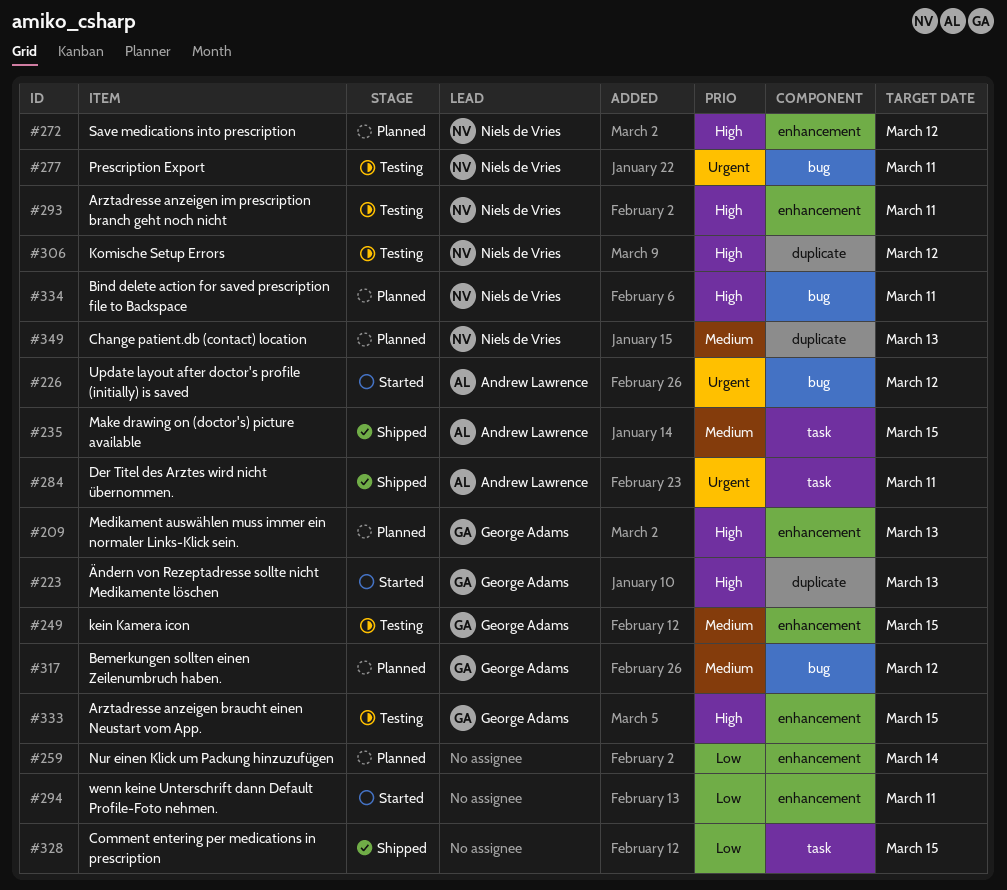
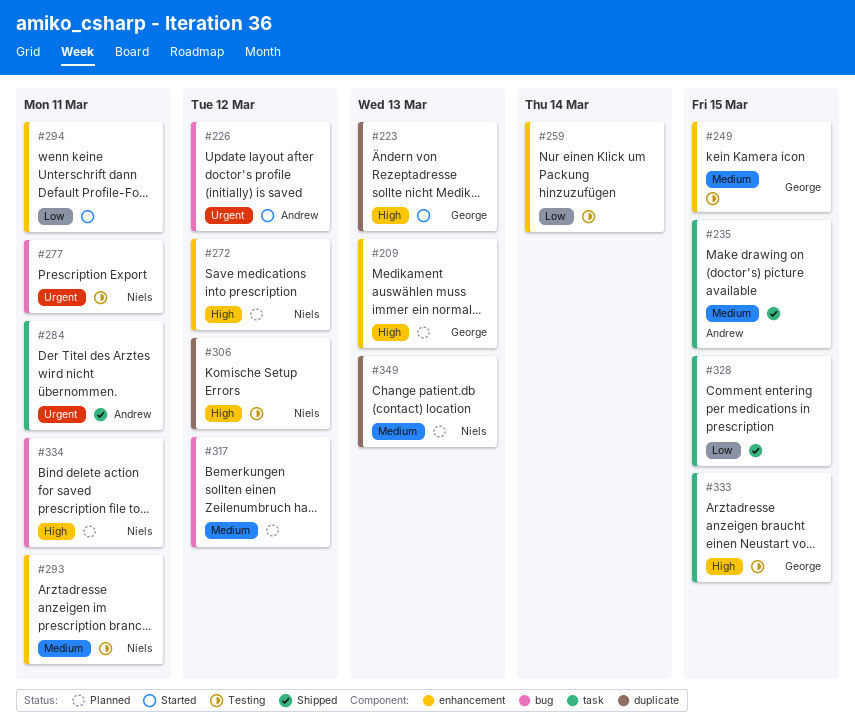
#259, status: Planned -> Testing
#293, priority: High -> Medium
#317, owner: George Adams -> none
#333, label: enhancement -> task

